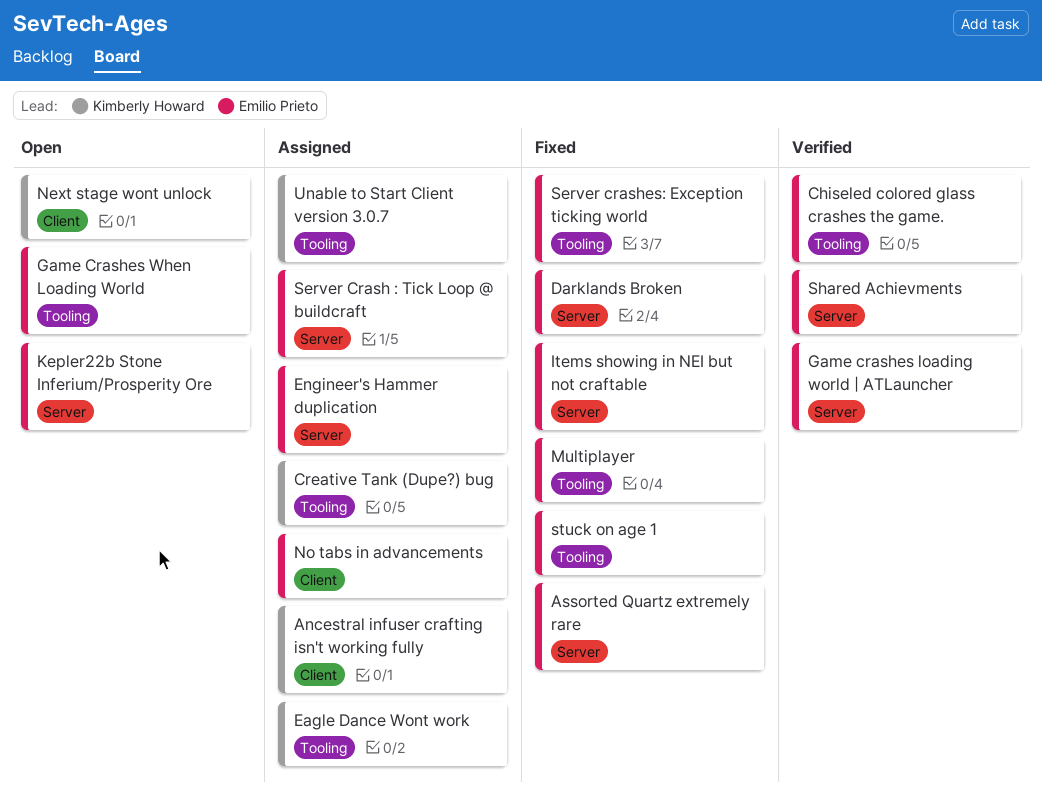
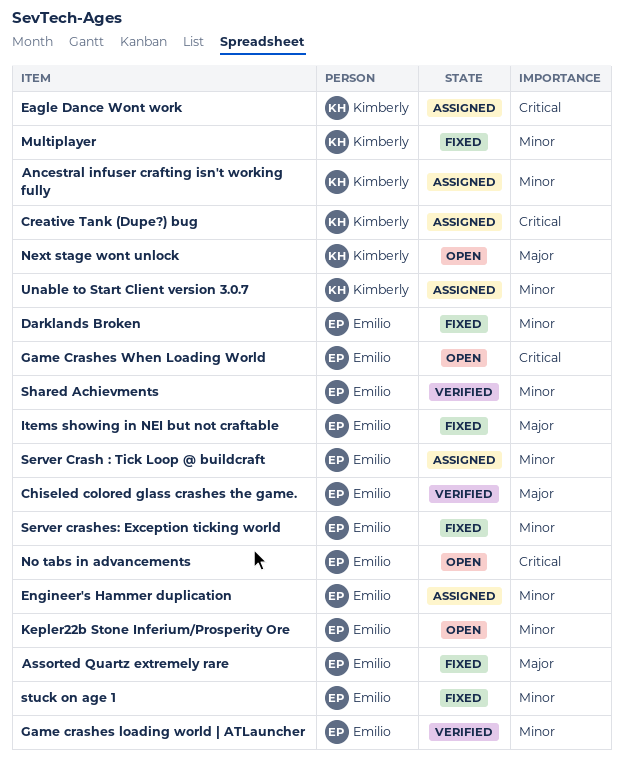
Multiplayer, owner: Emilio Prieto -> Kimberly Howard
No tabs in advancements, status: Assigned -> Open

